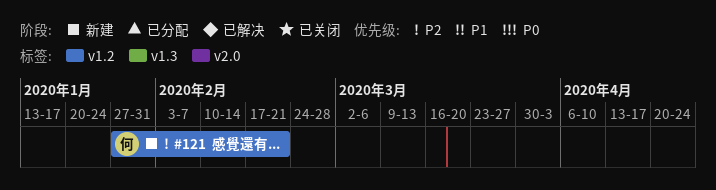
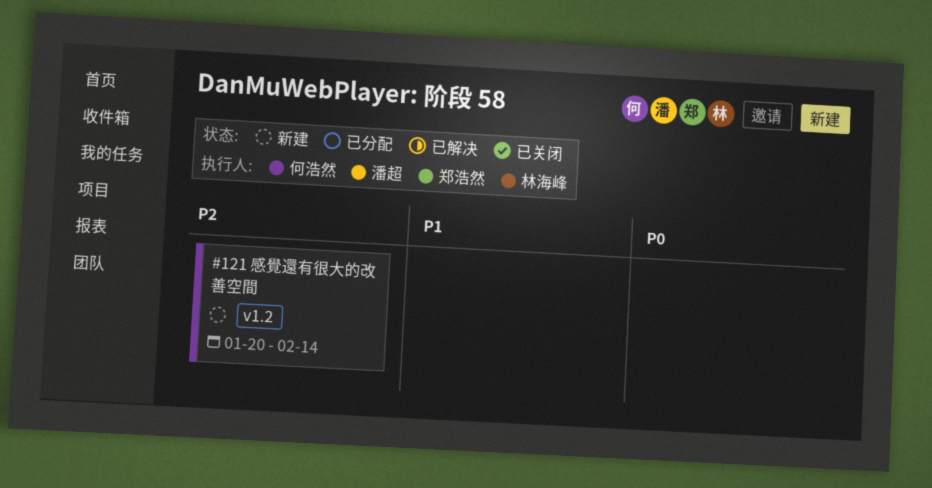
#121, start: Jan 27 -> Jan 20
#121, due: Feb 21 -> Feb 14

